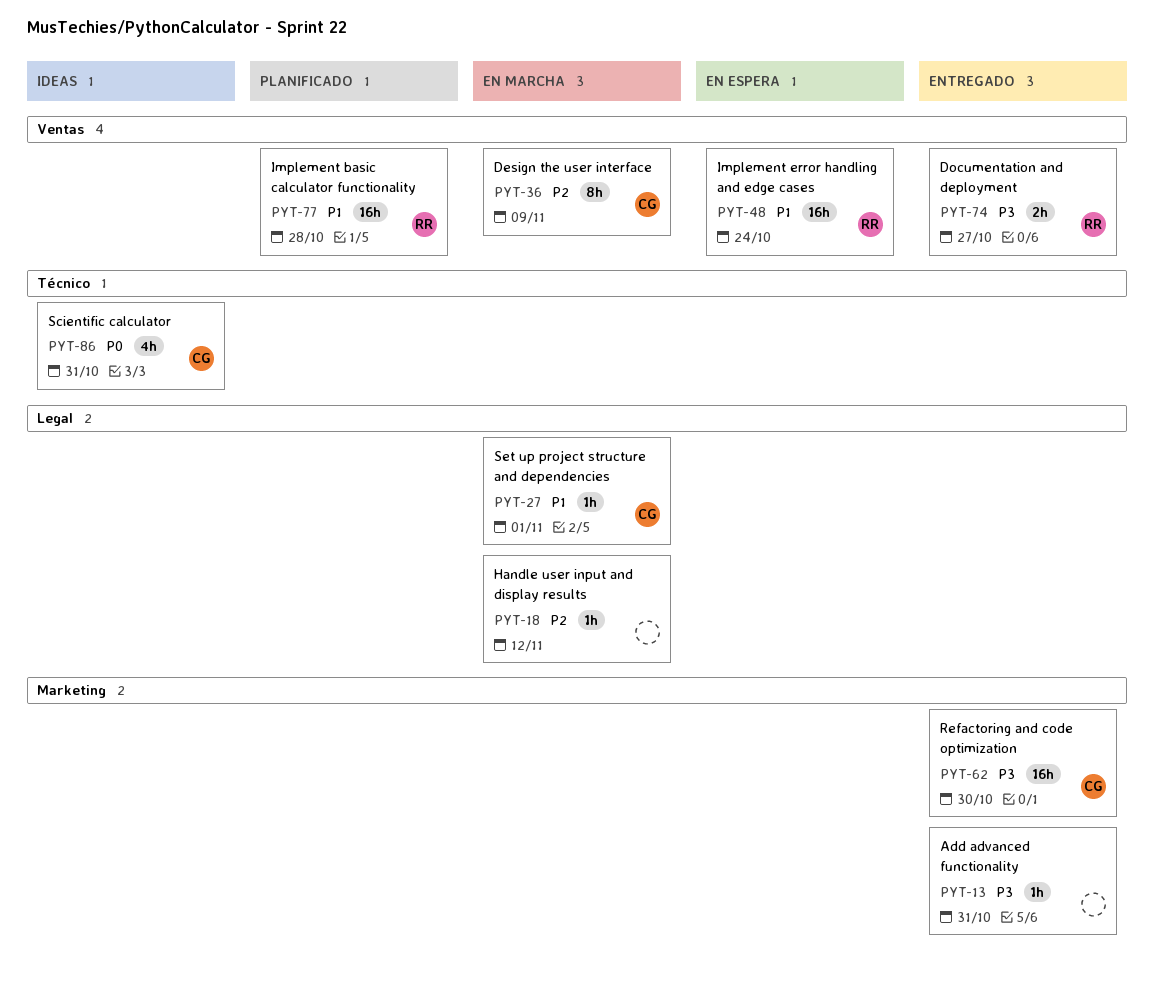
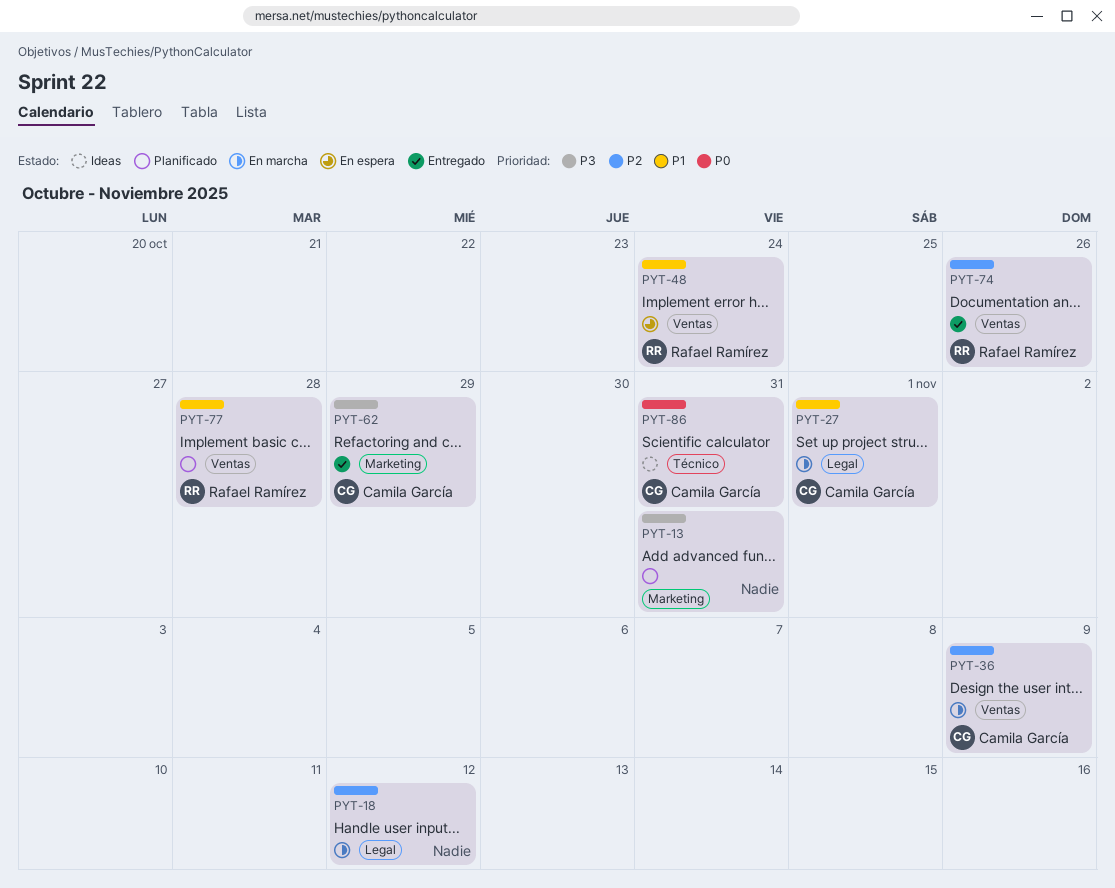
PYT-13, status: Entregado -> Planificado
PYT-62, due: Oct 30 -> Oct 29
PYT-74, priority: P3 -> P2
PYT-74, due: Oct 27 -> Oct 26

